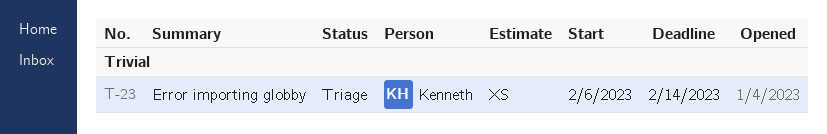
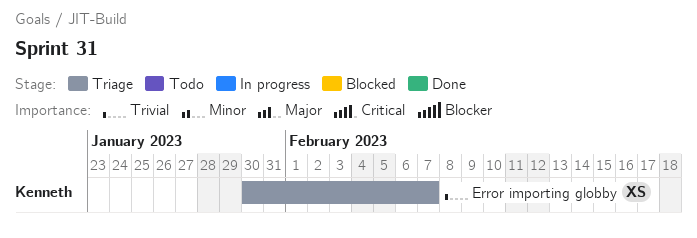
Error importing globby, start: Feb 6 -> Jan 30
Error importing globby, due: Feb 14 -> Feb 7

